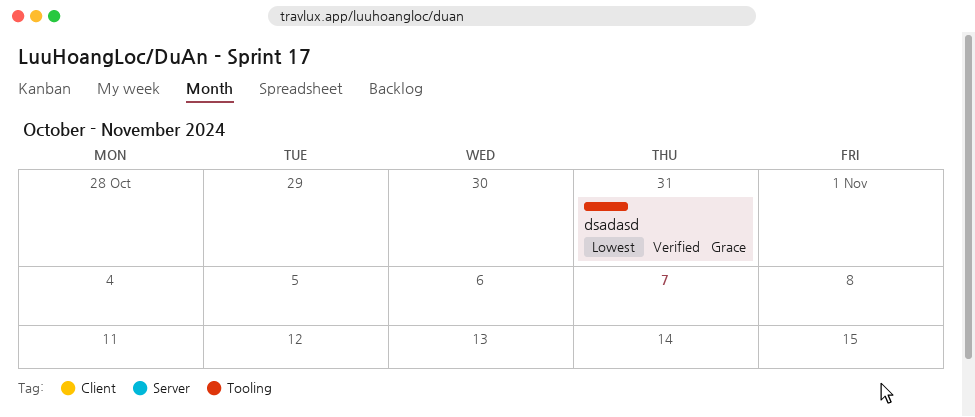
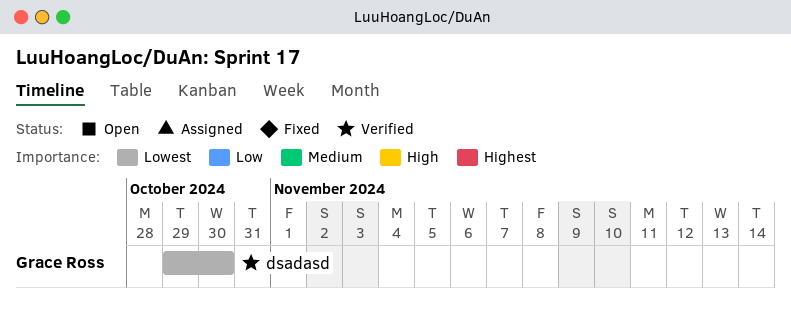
dsadasd, due: Oct 31 -> Oct 30

